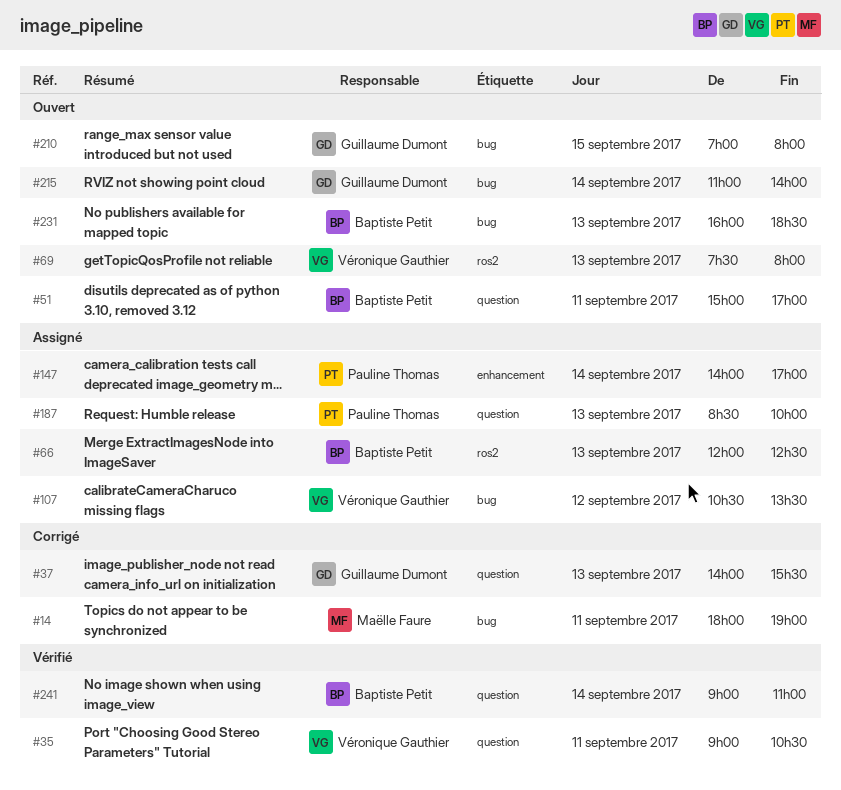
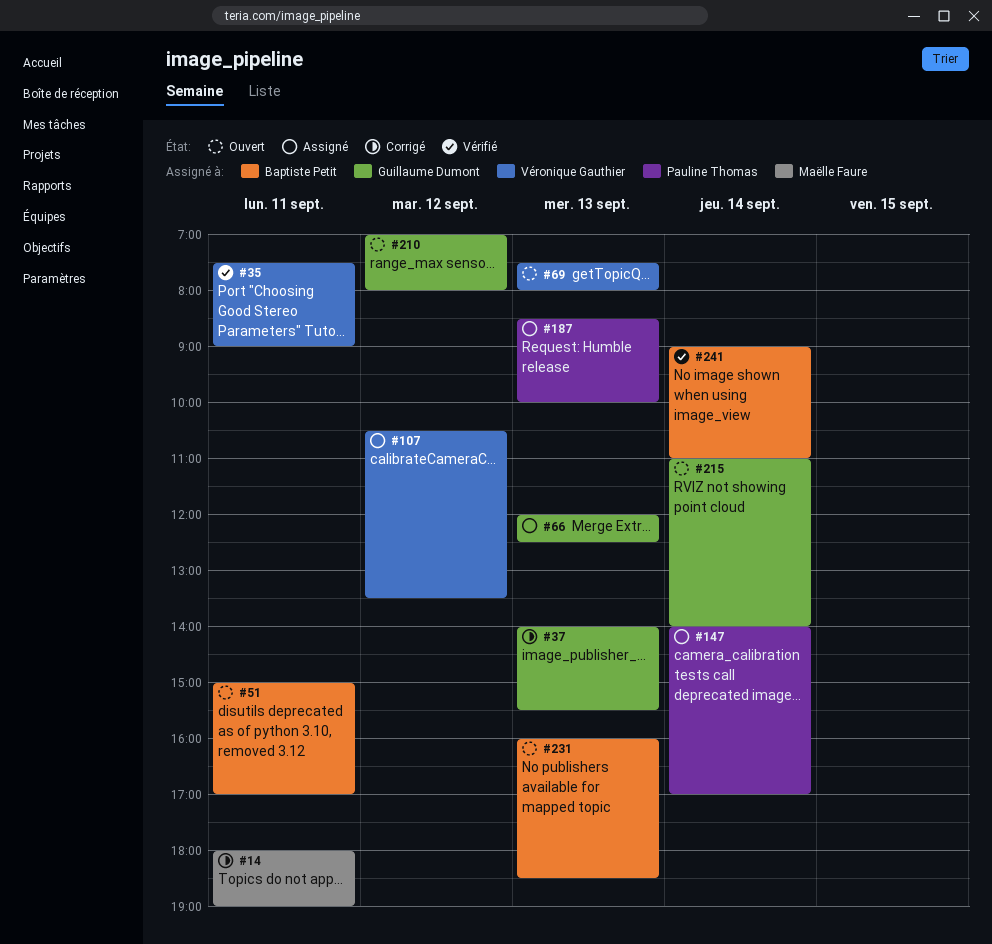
#35, begins: 09:00 -> 07:30
#35, ends: 10:30 -> 09:00
#66, owner: Baptiste Petit -> Guillaume Dumont
#210, day: Sep 15 -> Sep 12

